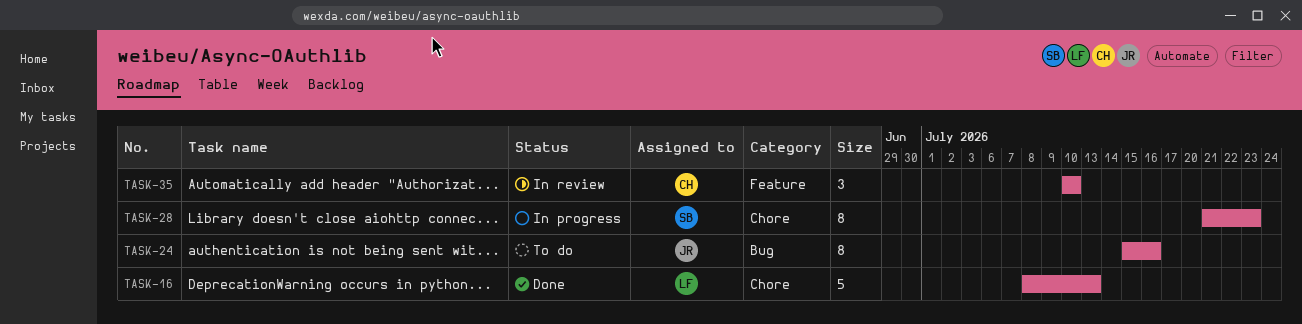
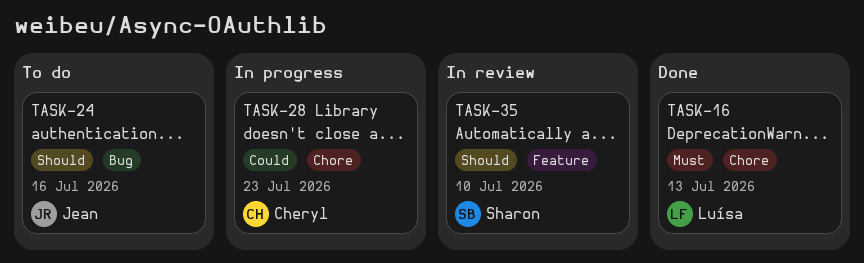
TASK-28, owner: Sharon -> Cheryl
TASK-35, owner: Cheryl -> Sharon

